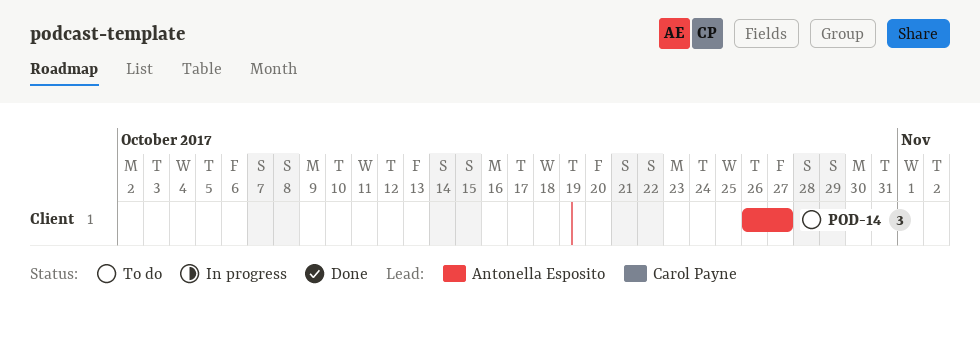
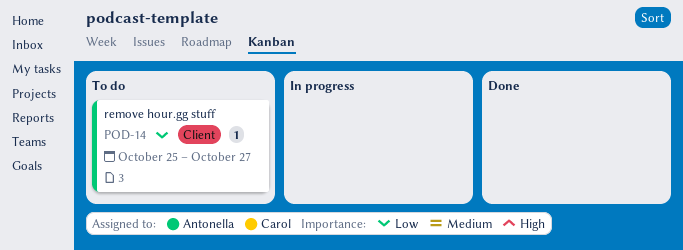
POD-14, estimate: 3 -> 1
POD-14, start: Oct 26 -> Oct 25

